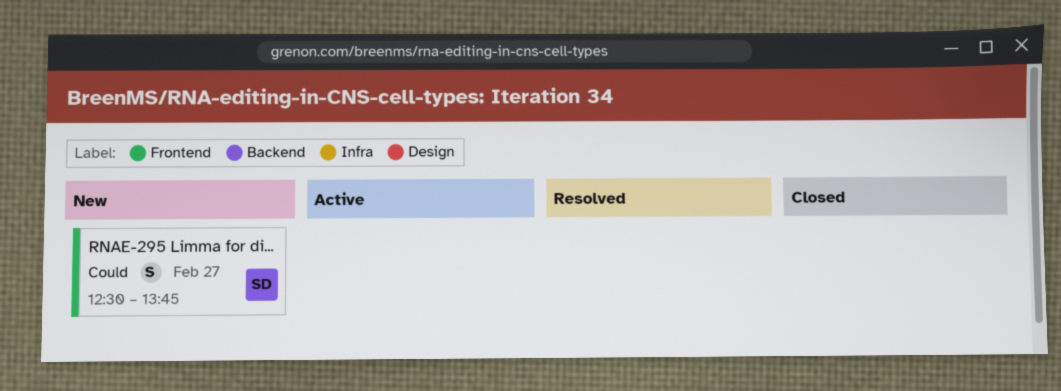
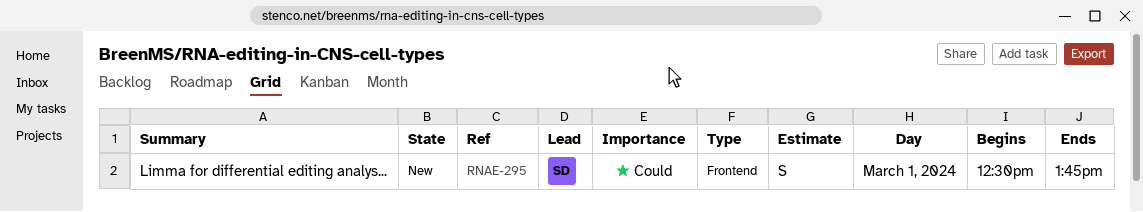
RNAE-295, day: Feb 27 -> Mar 1

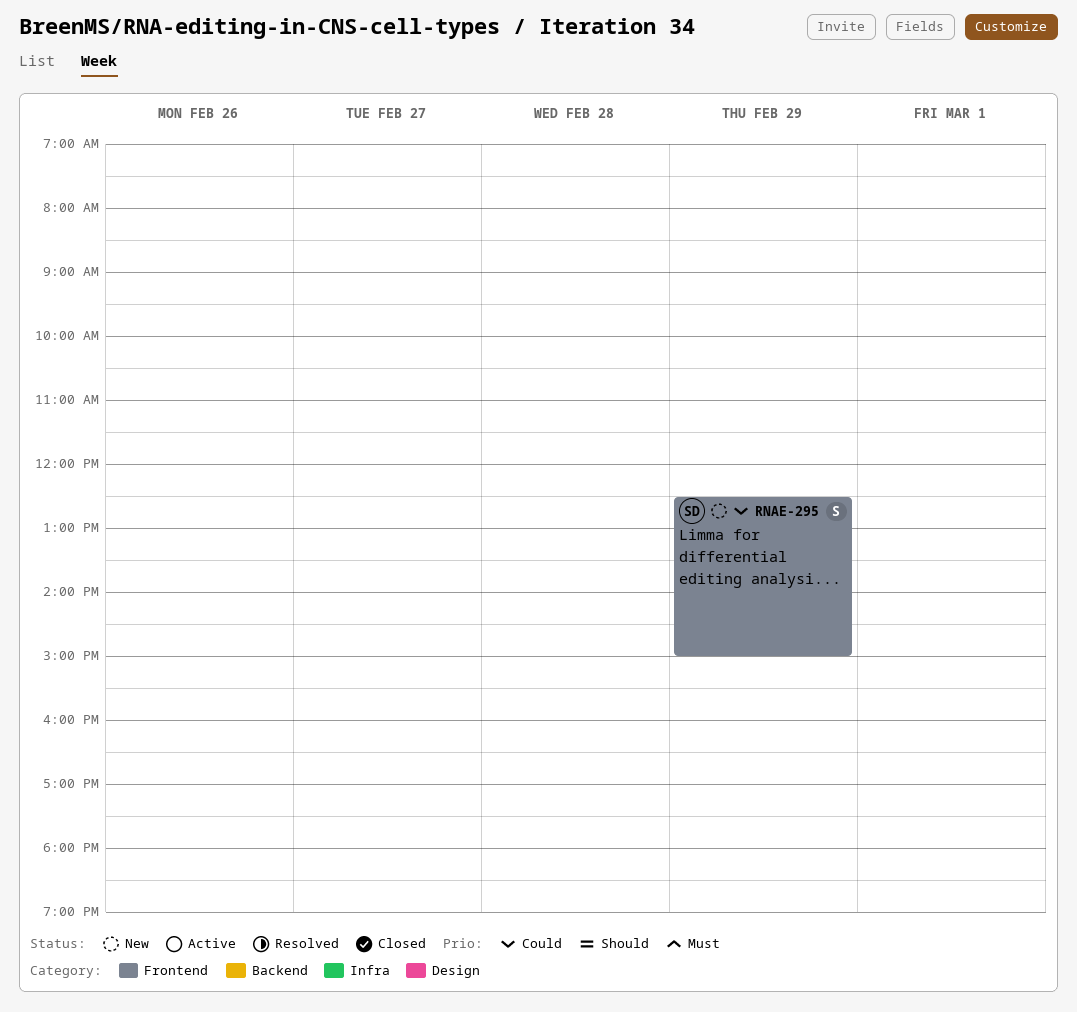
RNAE-295, day: Mar 1 -> Feb 29
RNAE-295, ends: 13:45 -> 15:00

